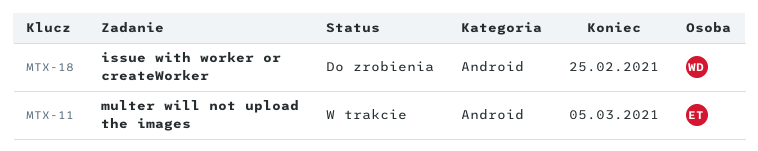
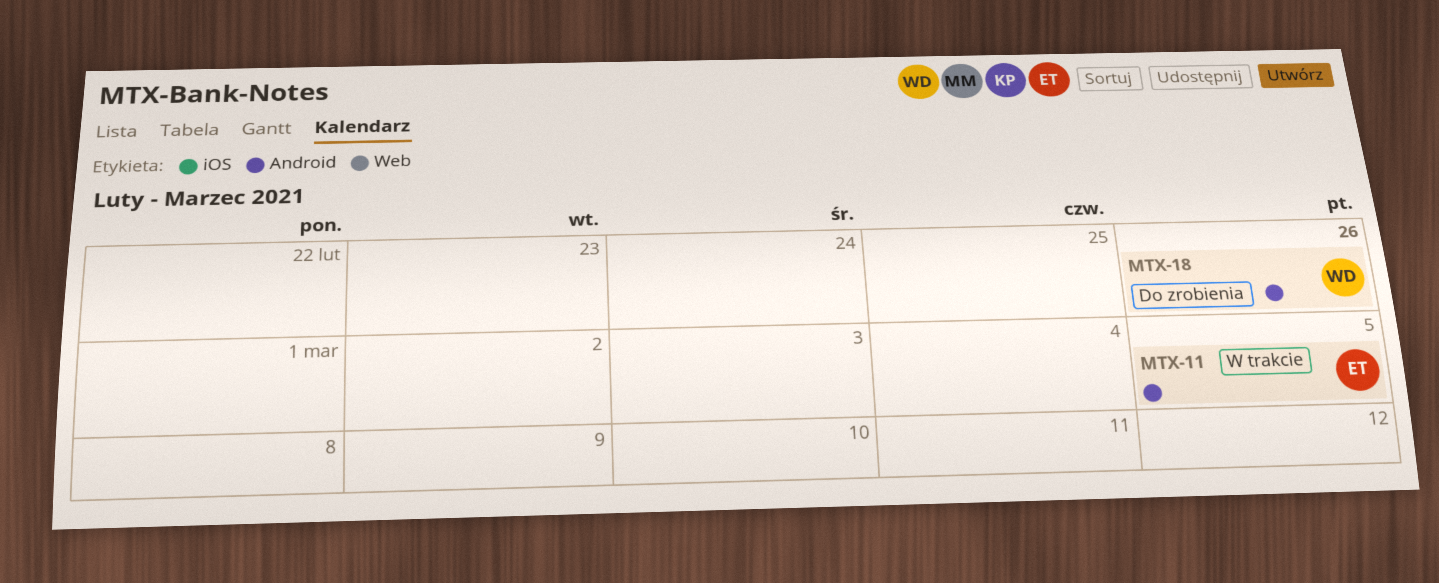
MTX-18, due: Feb 25 -> Feb 26

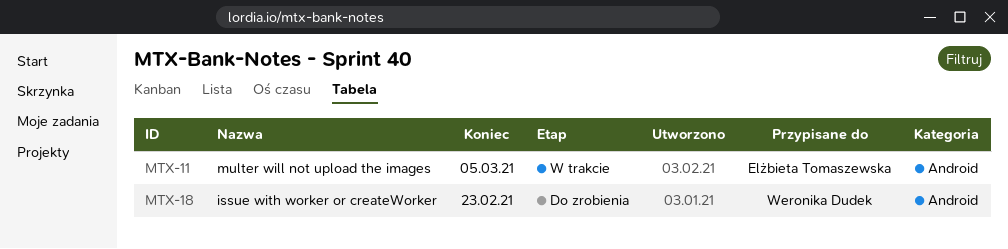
MTX-18, due: Feb 26 -> Feb 23

